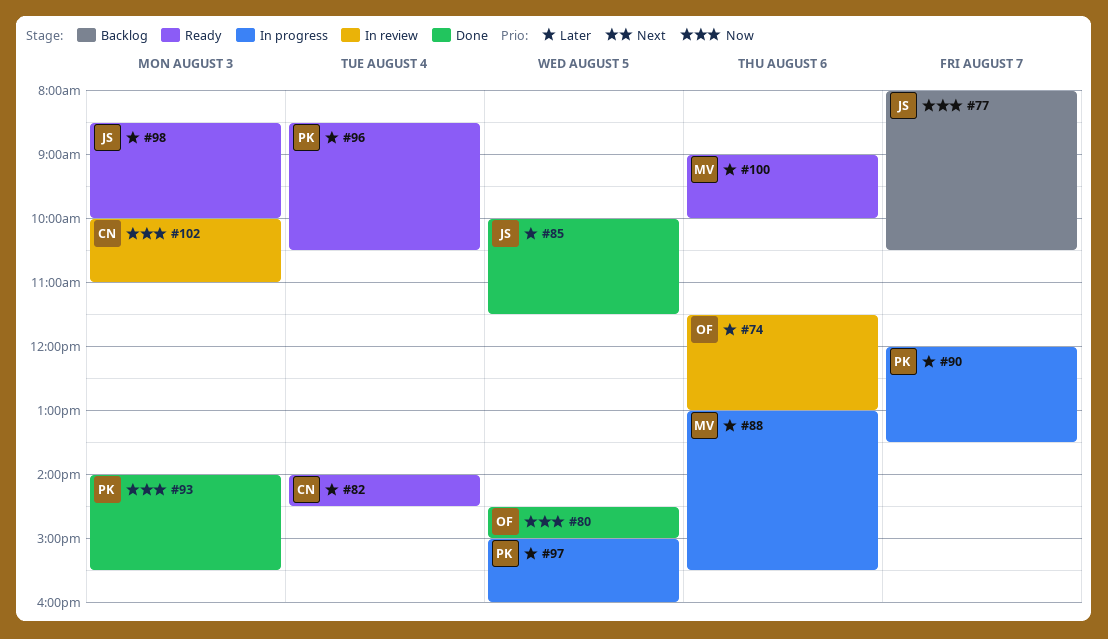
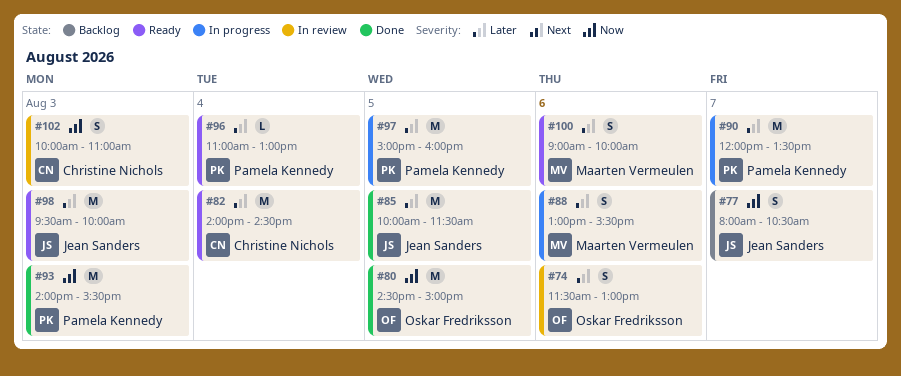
#96, begins: 08:30 -> 11:00
#96, ends: 10:30 -> 13:00
#98, begins: 08:30 -> 09:30

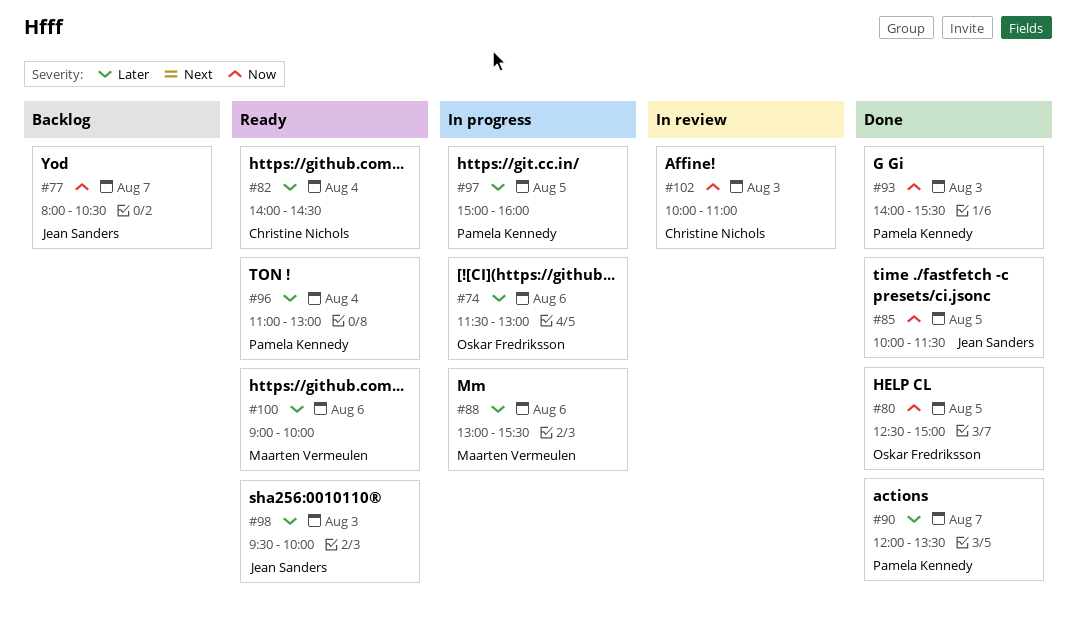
#74, status: In review -> In progress
#80, begins: 14:30 -> 12:30
#85, priority: Later -> Now
#90, status: In progress -> Done

